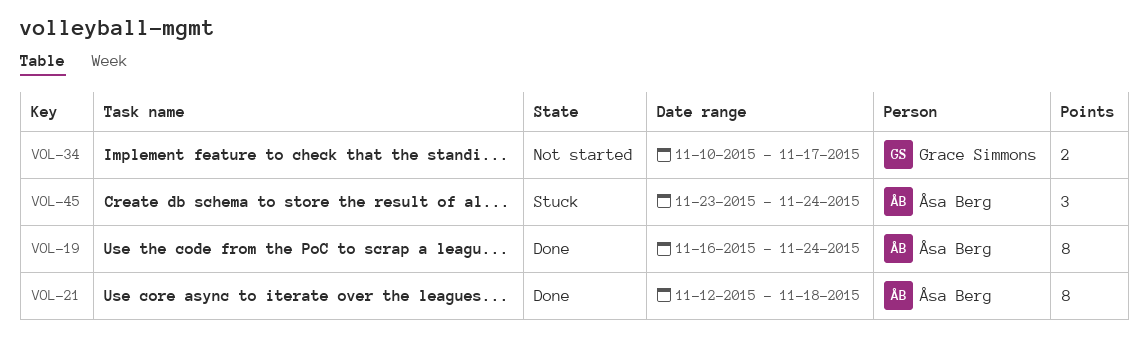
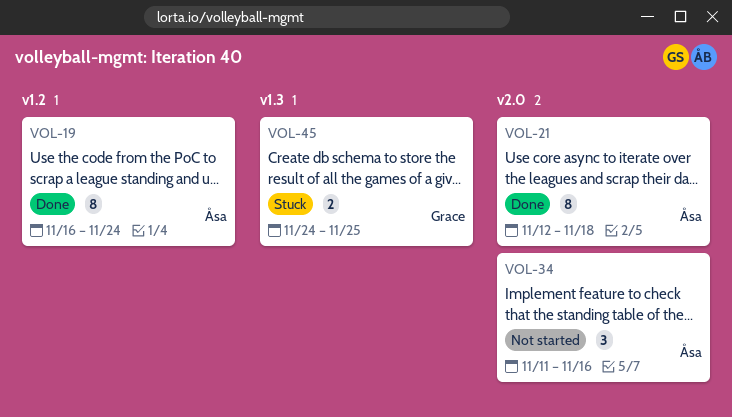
VOL-34, owner: Grace Simmons -> Åsa Berg
VOL-34, estimate: 2 -> 3
VOL-34, start: Nov 10 -> Nov 11
VOL-34, due: Nov 17 -> Nov 16
VOL-45, owner: Åsa Berg -> Grace Simmons
VOL-45, estimate: 3 -> 2
VOL-45, start: Nov 23 -> Nov 24
VOL-45, due: Nov 24 -> Nov 25

